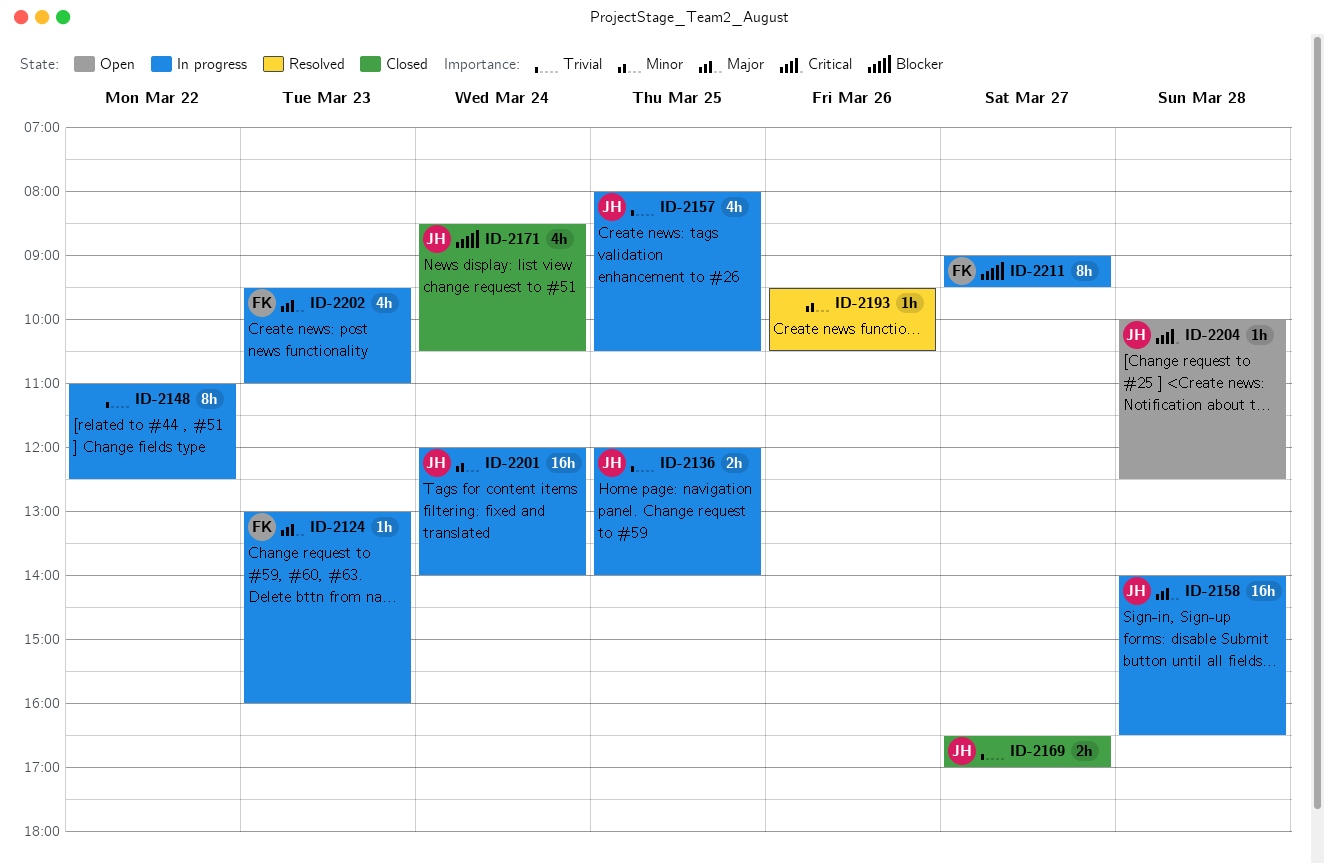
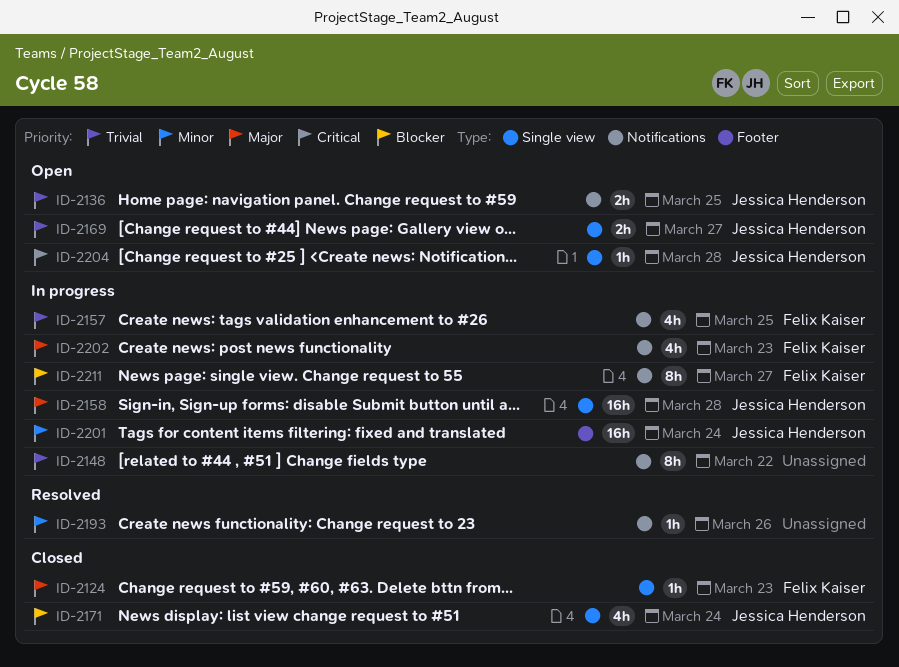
ID-2124, status: In progress -> Closed
ID-2136, status: In progress -> Open
ID-2157, owner: Jessica Henderson -> Felix Kaiser
ID-2169, status: Closed -> Open

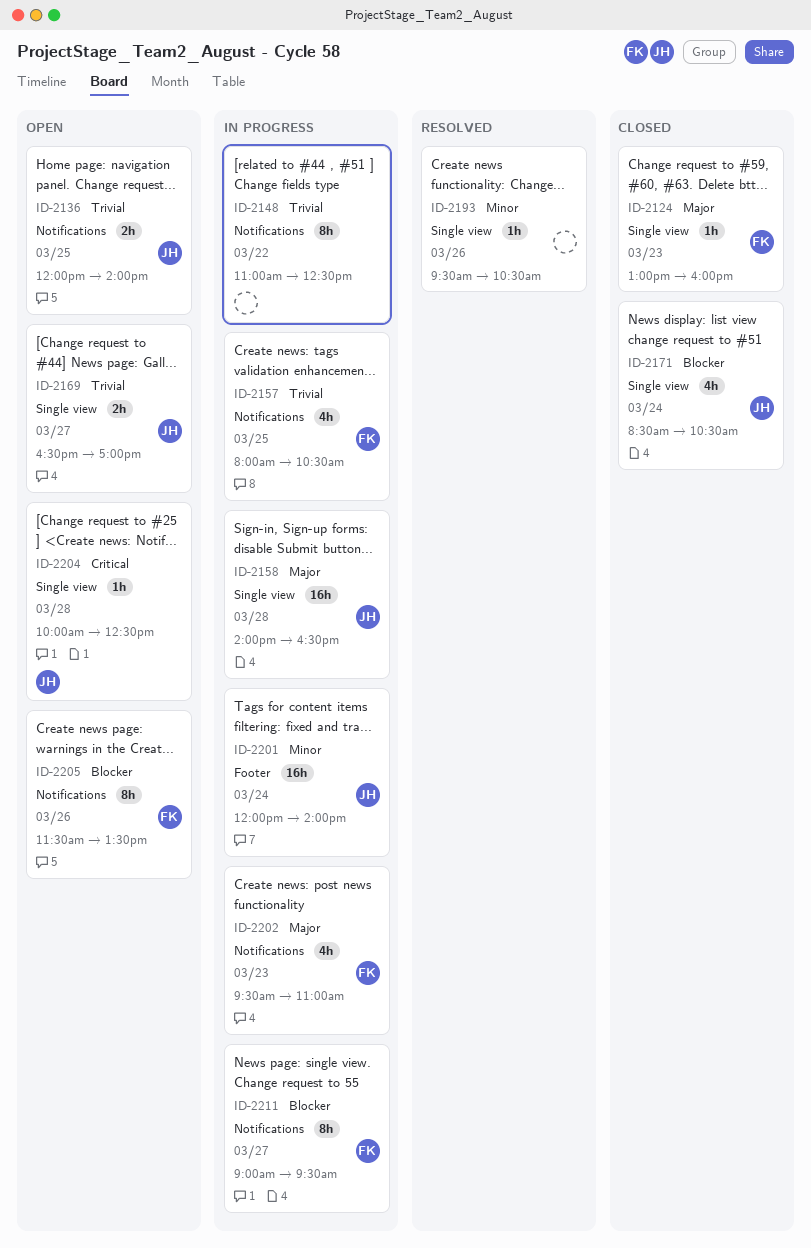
ID-2193, label: Notifications -> Single view
ID-2205: none -> present

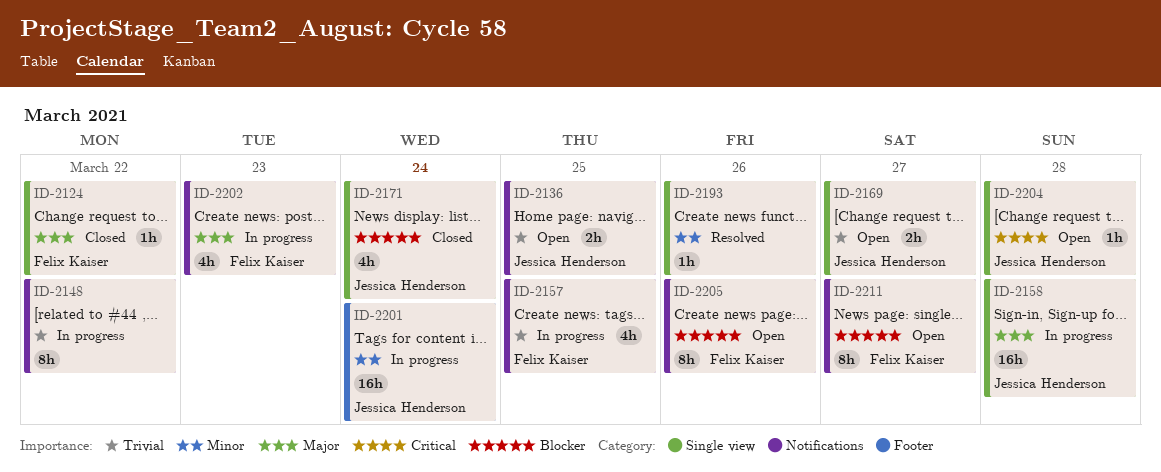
ID-2124, day: Mar 23 -> Mar 22
ID-2211, status: In progress -> Open

